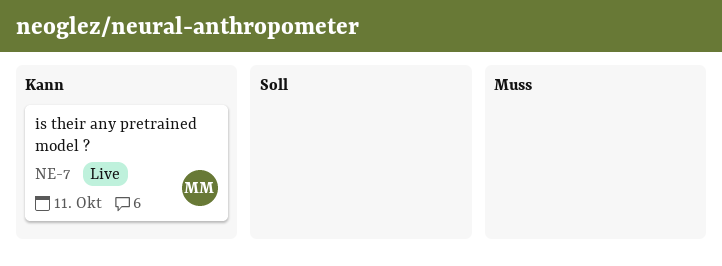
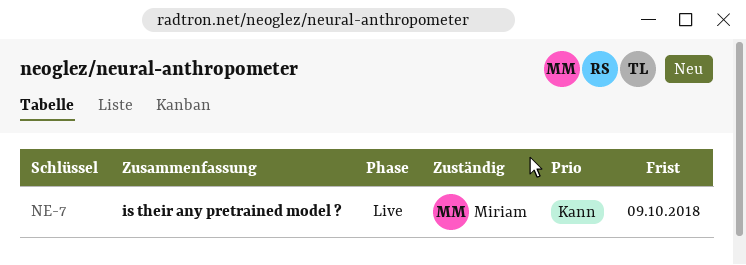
NE-7, due: Oct 11 -> Oct 9

